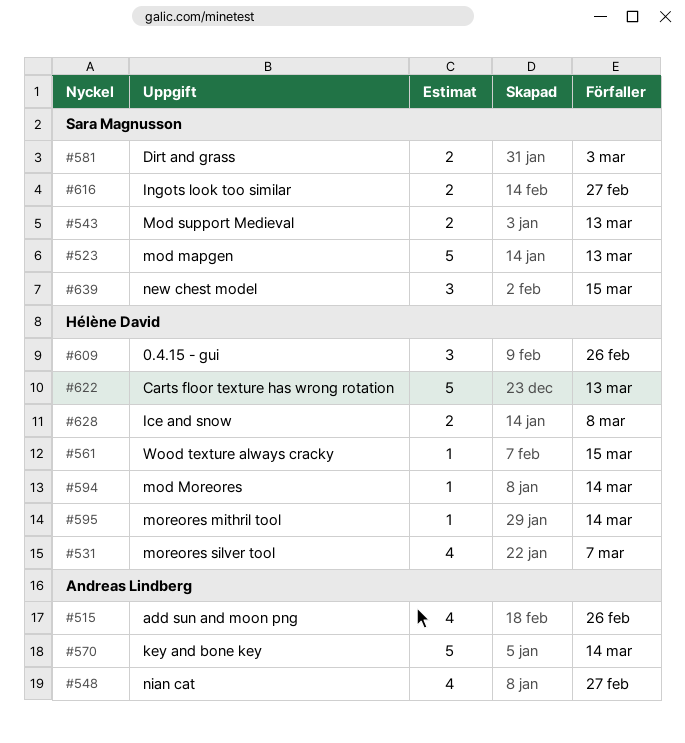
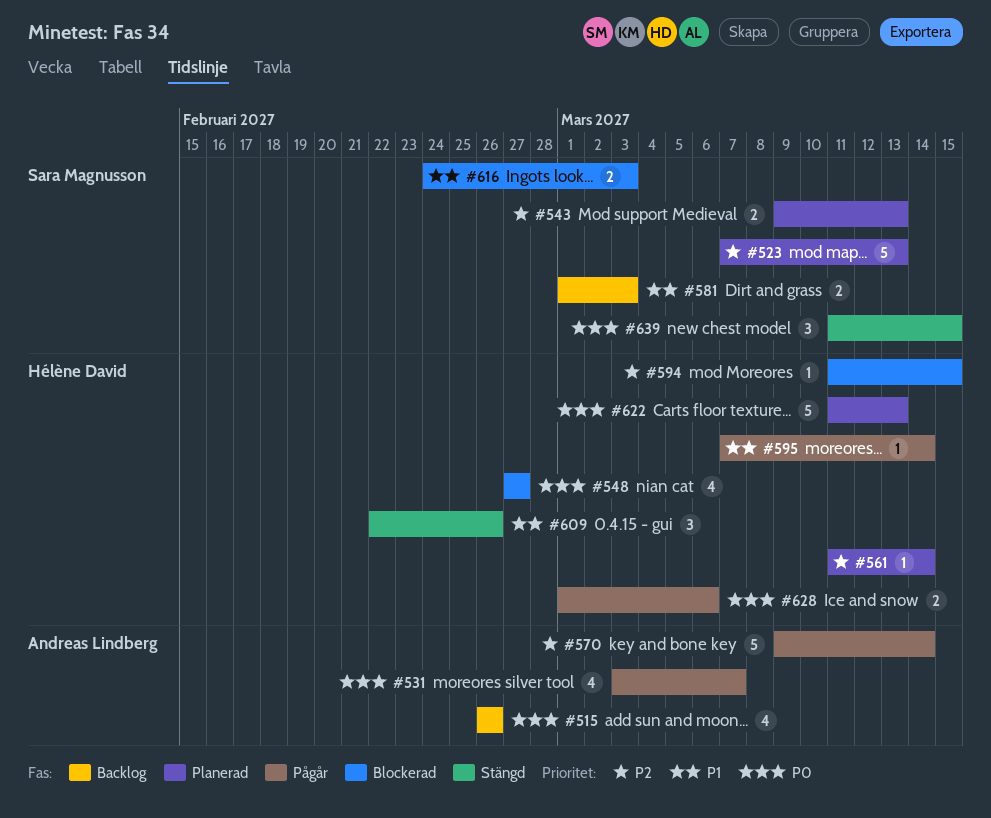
#531, owner: Hélène David -> Andreas Lindberg
#548, owner: Andreas Lindberg -> Hélène David
#561, due: Mar 15 -> Mar 14
#594, due: Mar 14 -> Mar 15
#616, due: Feb 27 -> Mar 3
#628, due: Mar 8 -> Mar 6

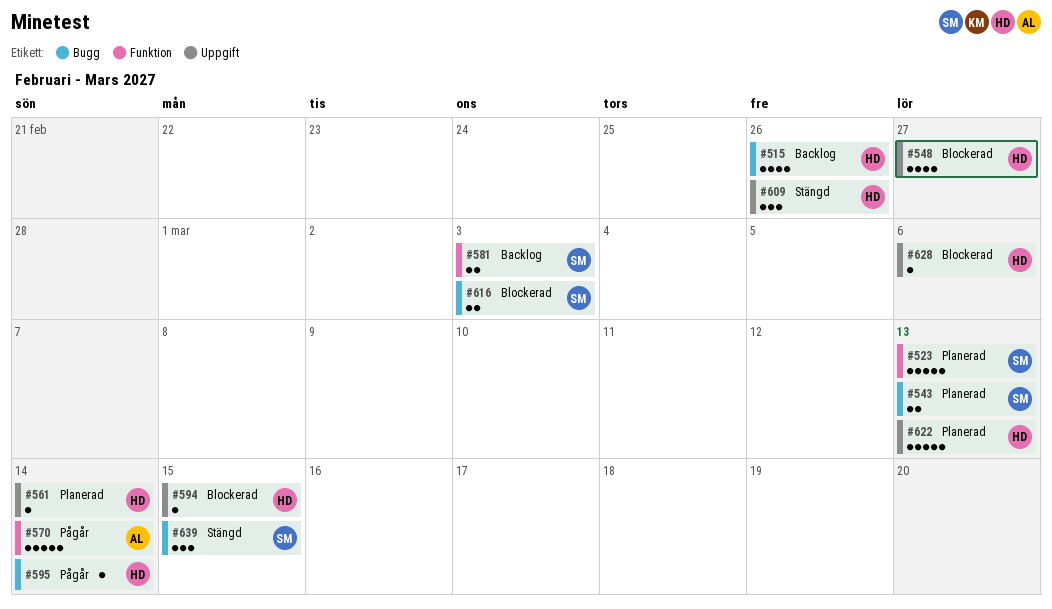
#515, owner: Andreas Lindberg -> Hélène David
#531: present -> none
#628, status: Pågår -> Blockerad
#628, estimate: 2 -> 1

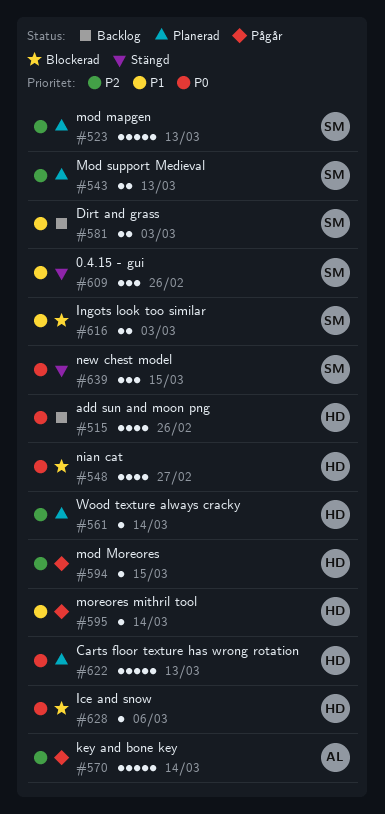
#594, status: Blockerad -> Pågår
#609, owner: HD -> SM

